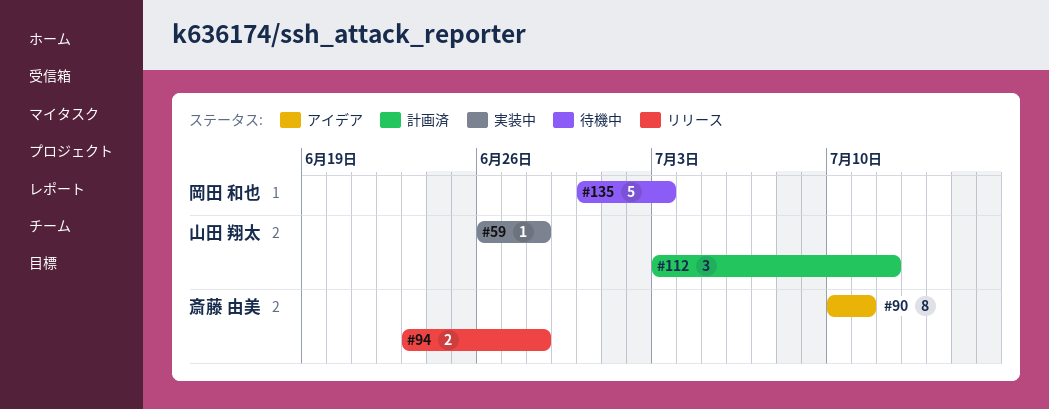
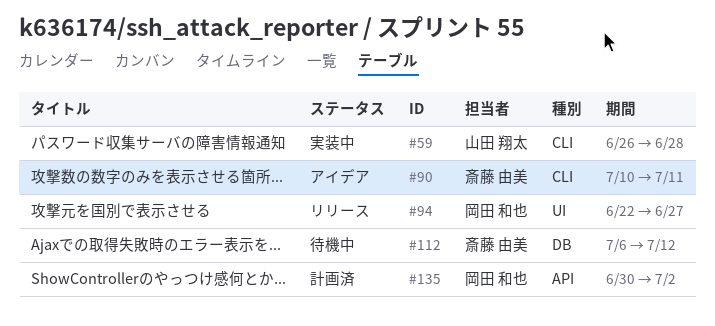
#94, owner: 斎藤 由美 -> 岡田 和也
#94, start: Jun 23 -> Jun 22
#94, due: Jun 28 -> Jun 27
#112, status: 計画済 -> 待機中
#112, owner: 山田 翔太 -> 斎藤 由美
#112, start: Jul 3 -> Jul 6
#135, status: 待機中 -> 計画済
#135, due: Jul 3 -> Jul 2

